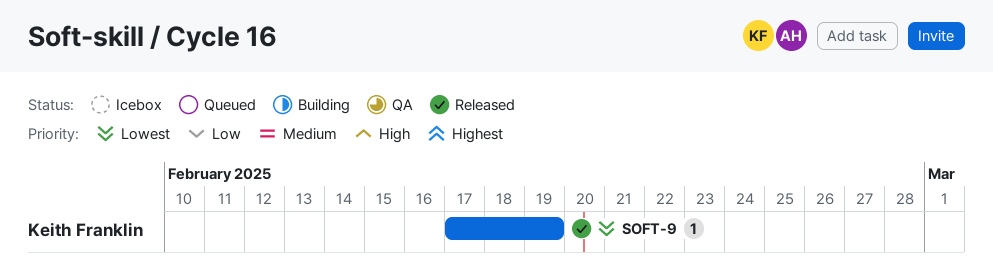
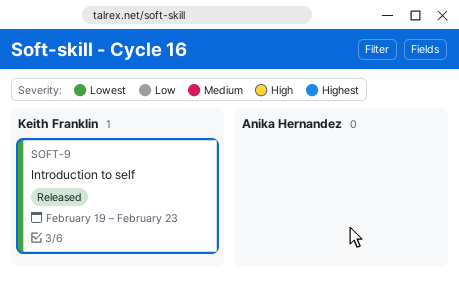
SOFT-9, start: Feb 17 -> Feb 19
SOFT-9, due: Feb 19 -> Feb 23

